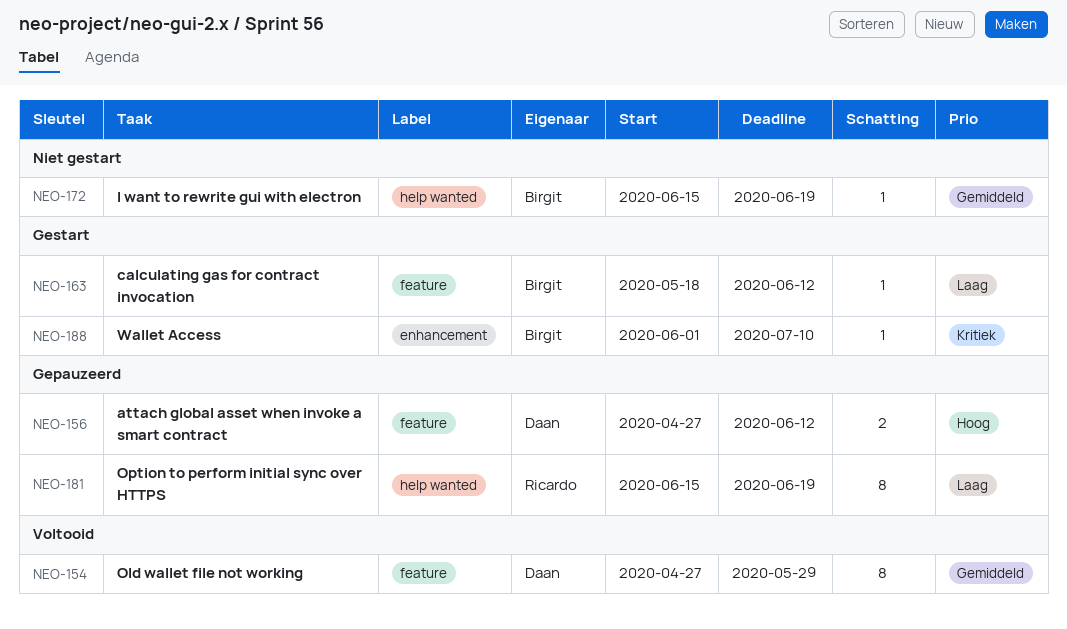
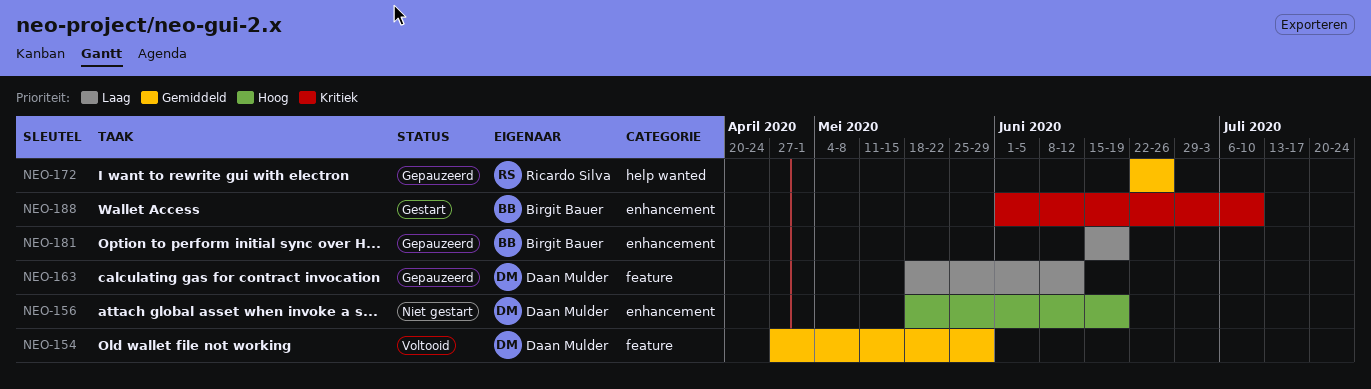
NEO-156, status: Gepauzeerd -> Niet gestart
NEO-156, label: feature -> enhancement
NEO-156, start: Apr 27 -> May 18
NEO-156, due: Jun 12 -> Jun 19
NEO-163, status: Gestart -> Gepauzeerd
NEO-163, owner: Birgit Bauer -> Daan Mulder
NEO-172, status: Niet gestart -> Gepauzeerd
NEO-172, owner: Birgit Bauer -> Ricardo Silva
NEO-172, start: Jun 15 -> Jun 22
NEO-172, due: Jun 19 -> Jun 26
NEO-181, owner: Ricardo Silva -> Birgit Bauer
NEO-181, label: help wanted -> enhancement

